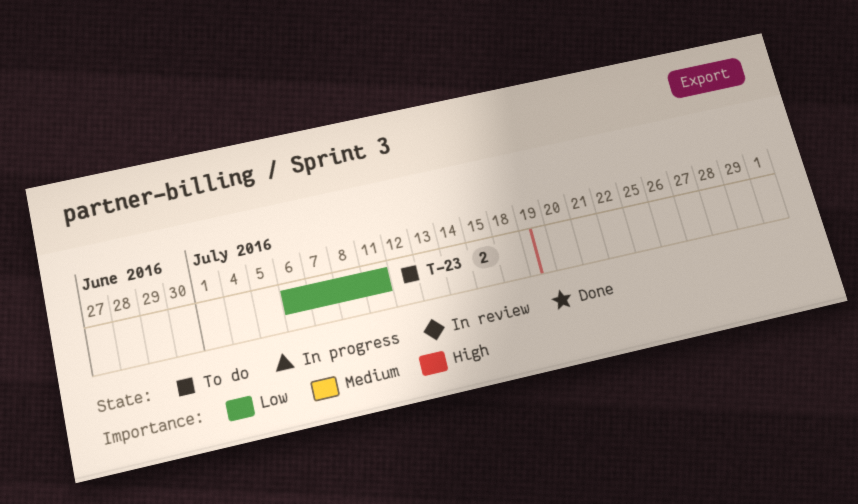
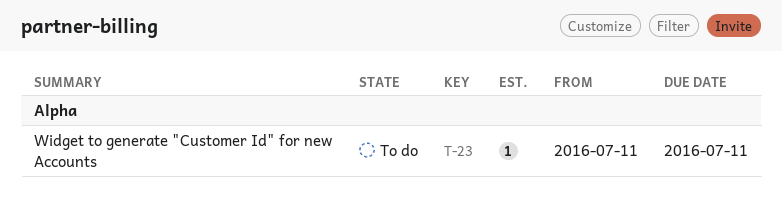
T-23, estimate: 2 -> 1
T-23, start: Jul 6 -> Jul 11

